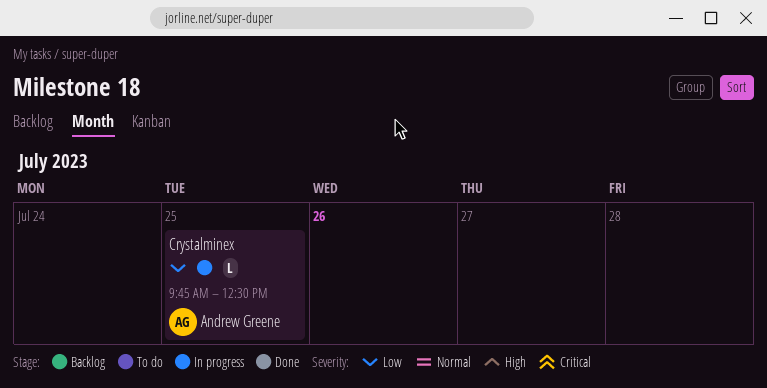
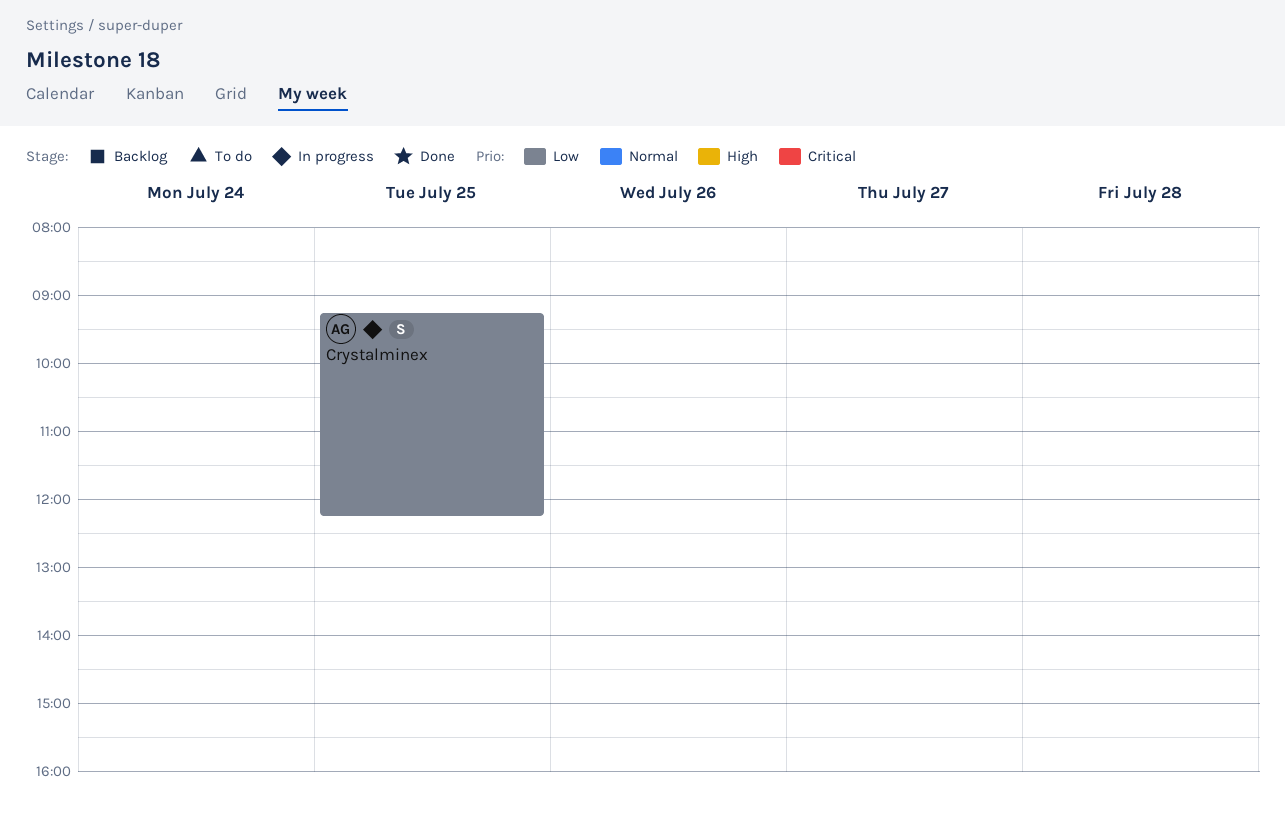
Crystalminex, estimate: L -> S
Crystalminex, begins: 09:45 -> 09:15
Crystalminex, ends: 12:30 -> 12:15

